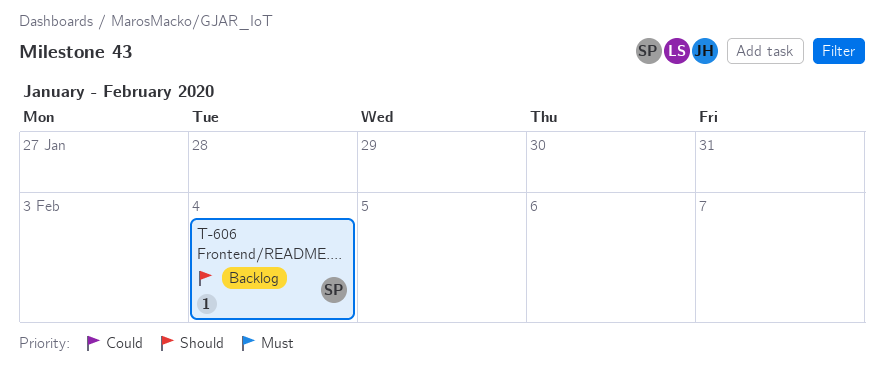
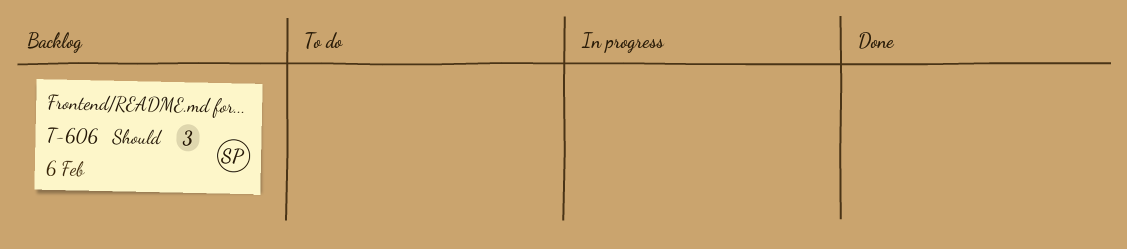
T-606, estimate: 1 -> 3
T-606, due: Feb 4 -> Feb 6

